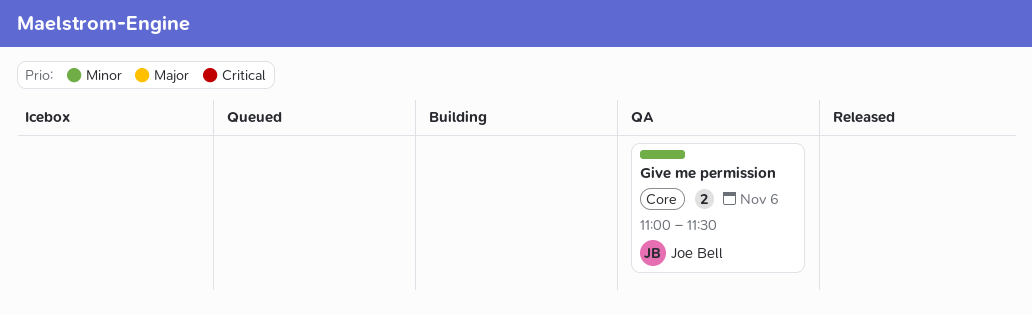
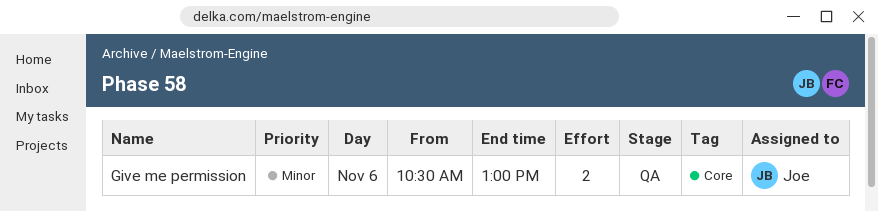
Give me permission, begins: 11:00 -> 10:30
Give me permission, ends: 11:30 -> 13:00

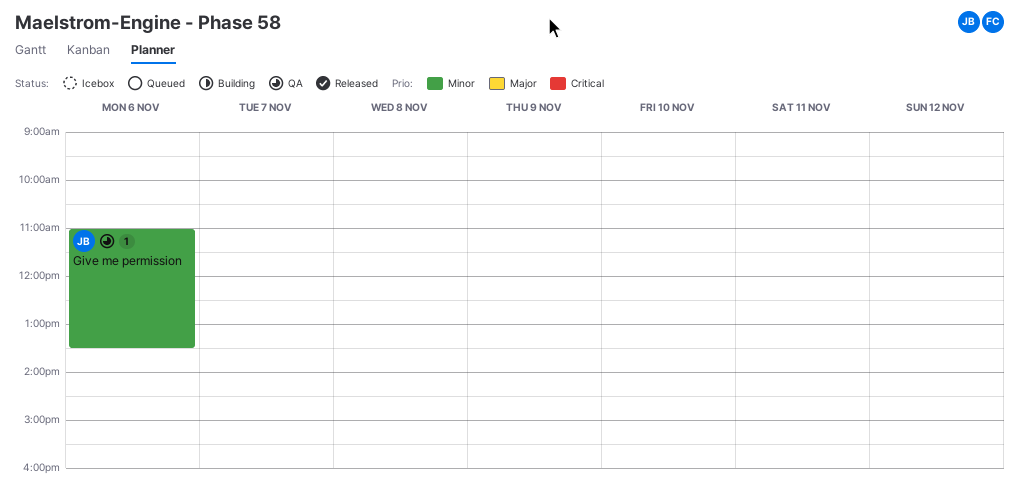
Give me permission, estimate: 2 -> 1
Give me permission, begins: 10:30 -> 11:00
Give me permission, ends: 13:00 -> 13:30

